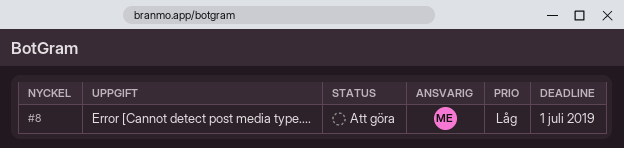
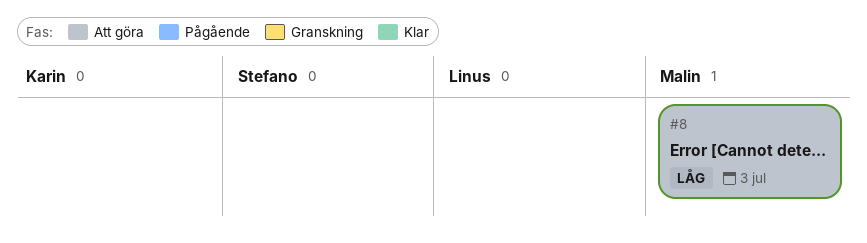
#8, due: Jul 1 -> Jul 3

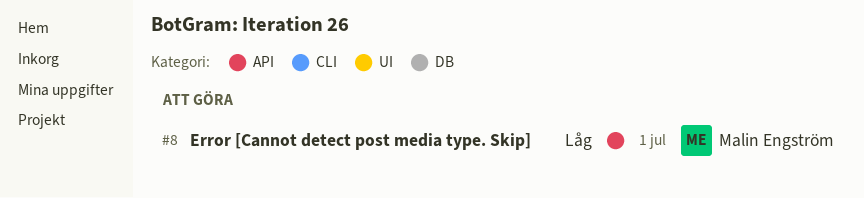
#8, due: Jul 3 -> Jul 1

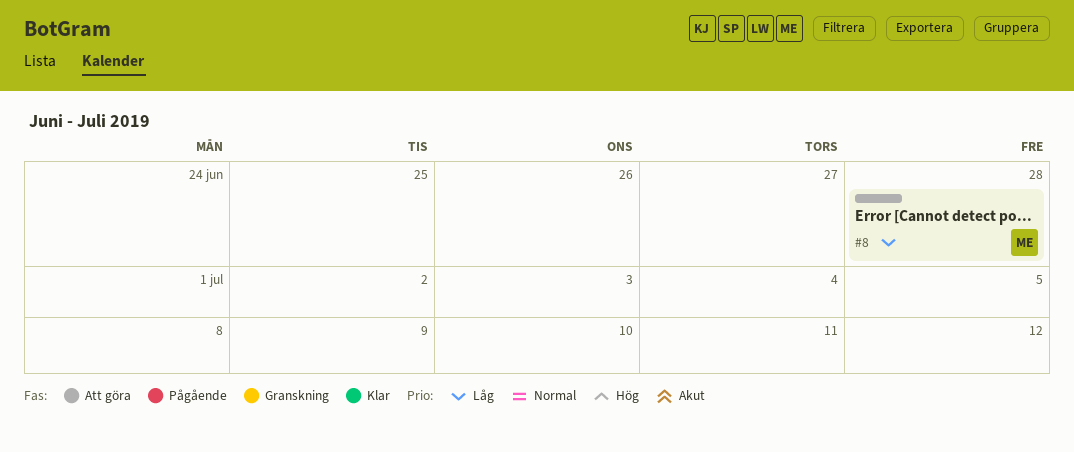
#8, due: Jul 1 -> Jun 28

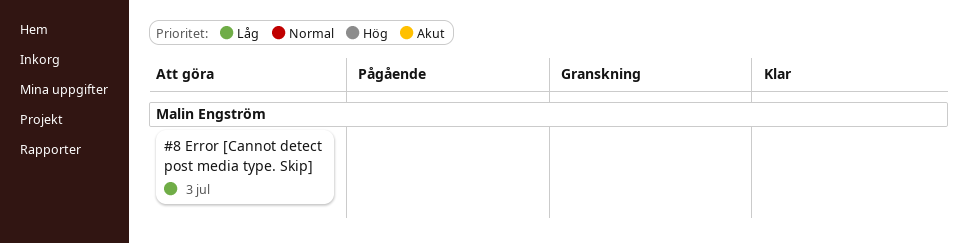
#8, due: Jun 28 -> Jul 3

